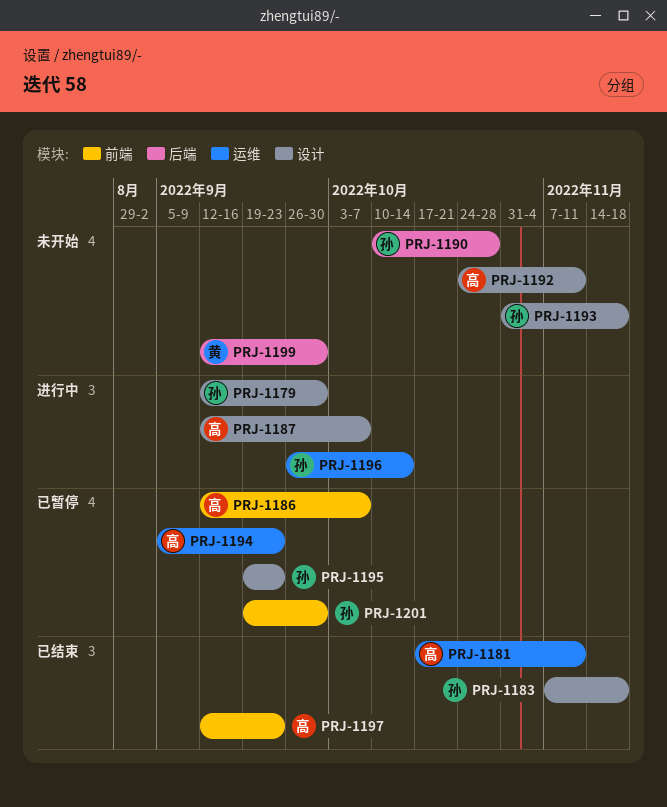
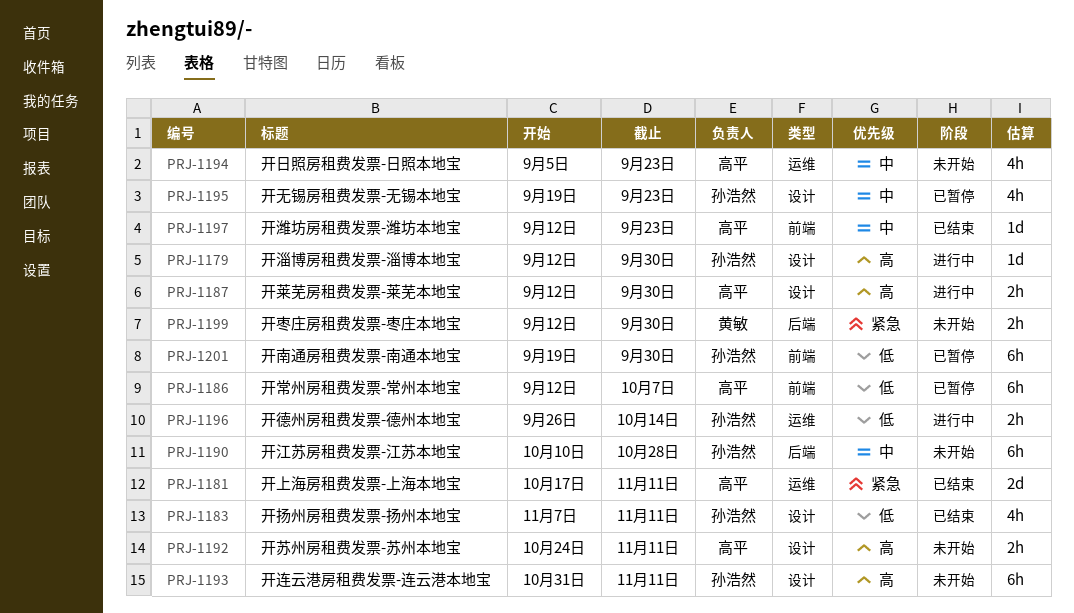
PRJ-1183, due: Nov 18 -> Nov 11
PRJ-1187, due: Oct 7 -> Sep 30
PRJ-1193, due: Nov 18 -> Nov 11
PRJ-1194, status: 已暂停 -> 未开始

